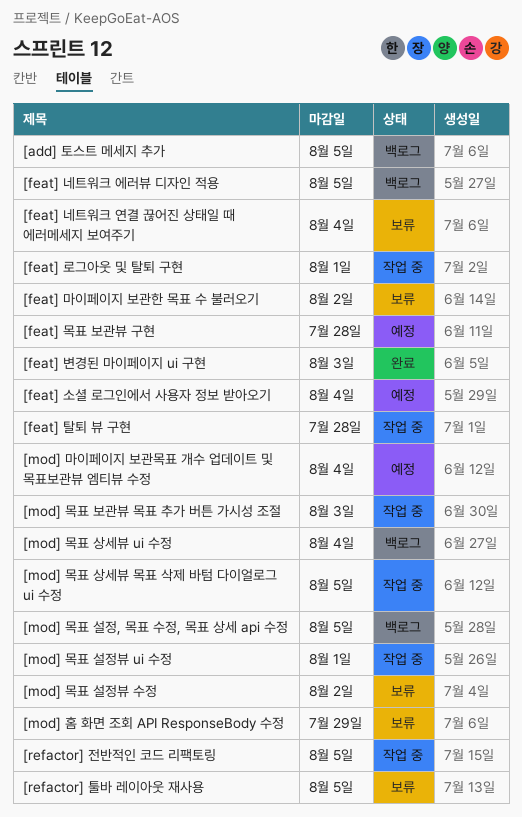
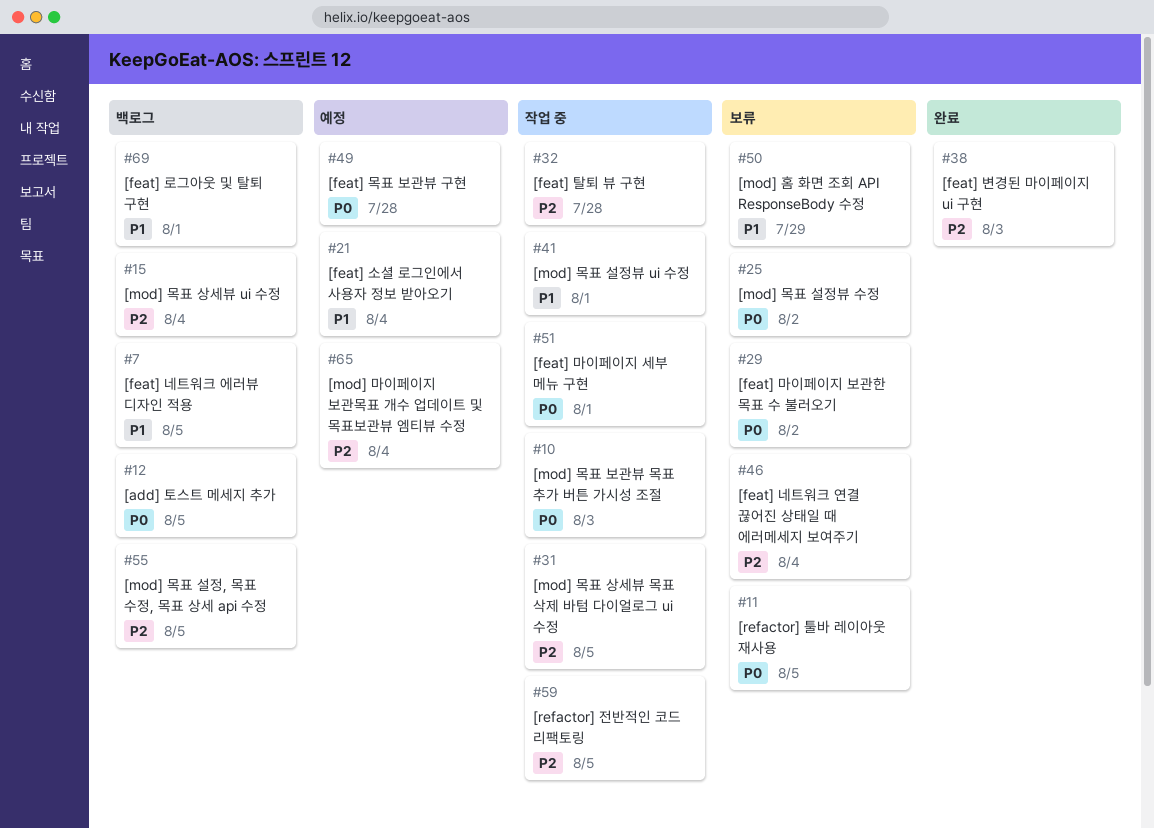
[feat] 로그아웃 및 탈퇴 구현, status: 작업 중 -> 백로그
[feat] 마이페이지 세부 메뉴 구현: none -> present

